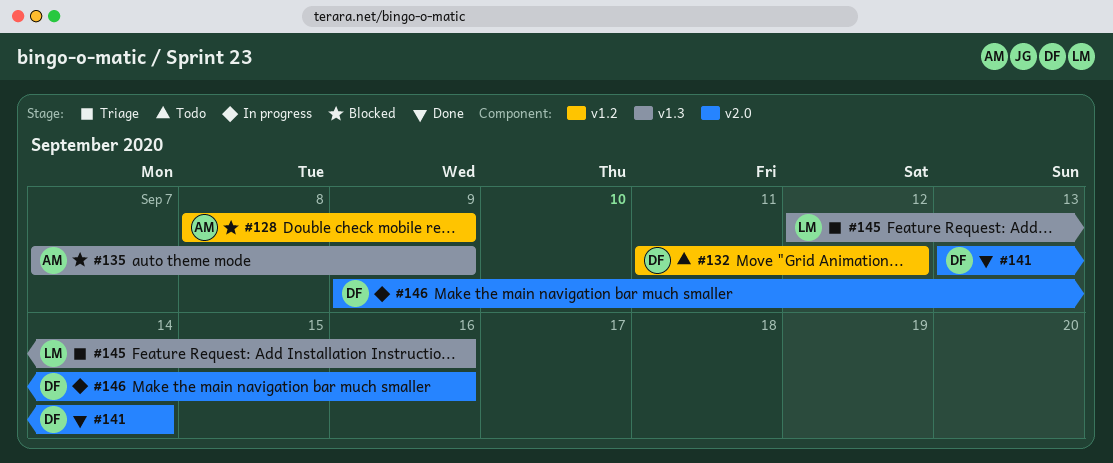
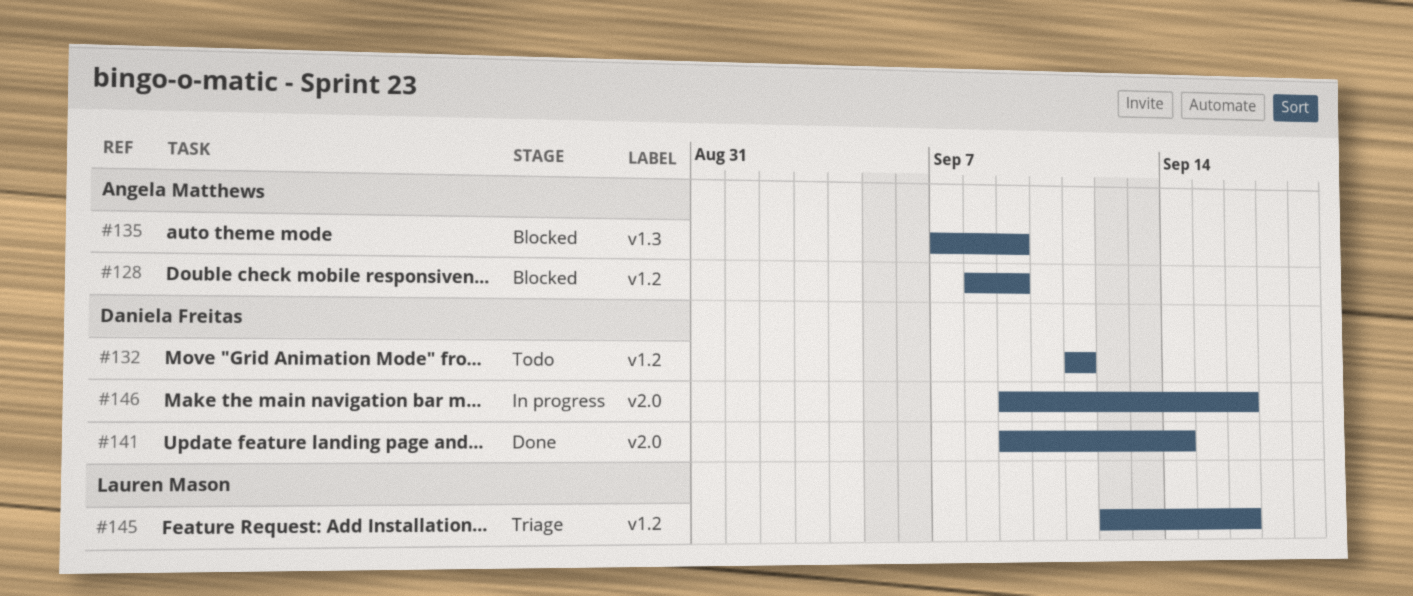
#132, due: Sep 12 -> Sep 11
#141, start: Sep 13 -> Sep 9
#145, label: v1.3 -> v1.2

